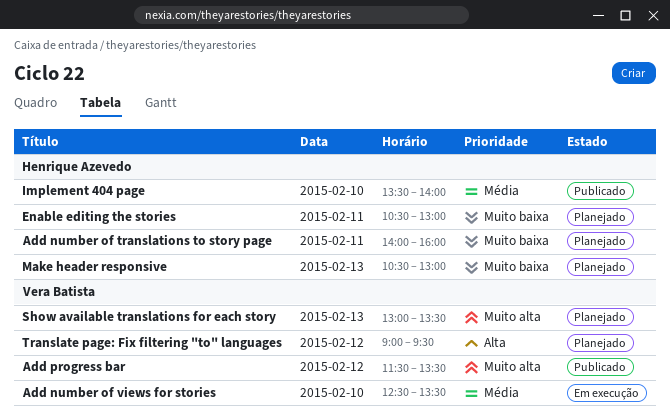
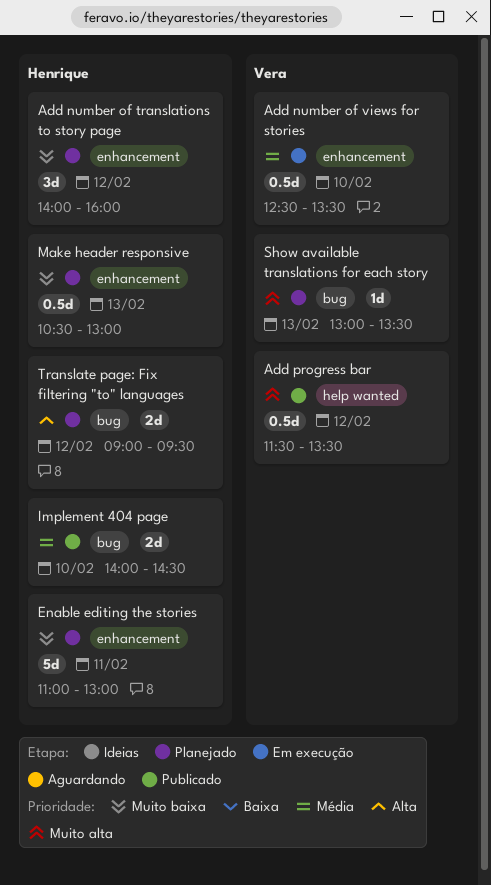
Add number of translations to story page, day: Feb 11 -> Feb 12
Enable editing the stories, begins: 10:30 -> 11:00
Implement 404 page, begins: 13:30 -> 14:00
Implement 404 page, ends: 14:00 -> 14:30
Translate page: Fix filtering "to" languages, owner: Vera Batista -> Henrique Azevedo

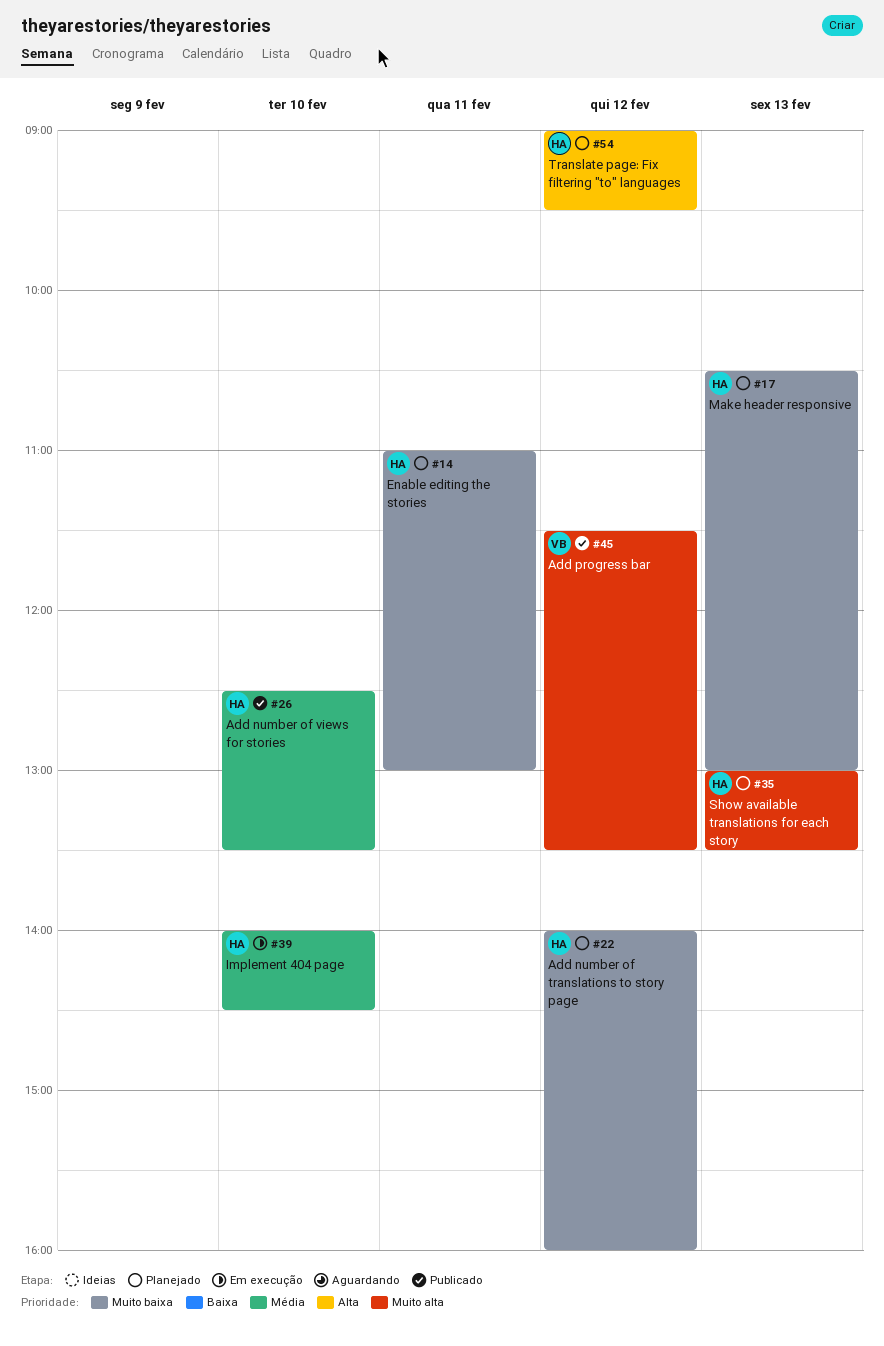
Add number of views for stories, status: Em execução -> Publicado
Add number of views for stories, owner: Vera -> Henrique
Implement 404 page, status: Publicado -> Em execução
Show available translations for each story, owner: Vera -> Henrique

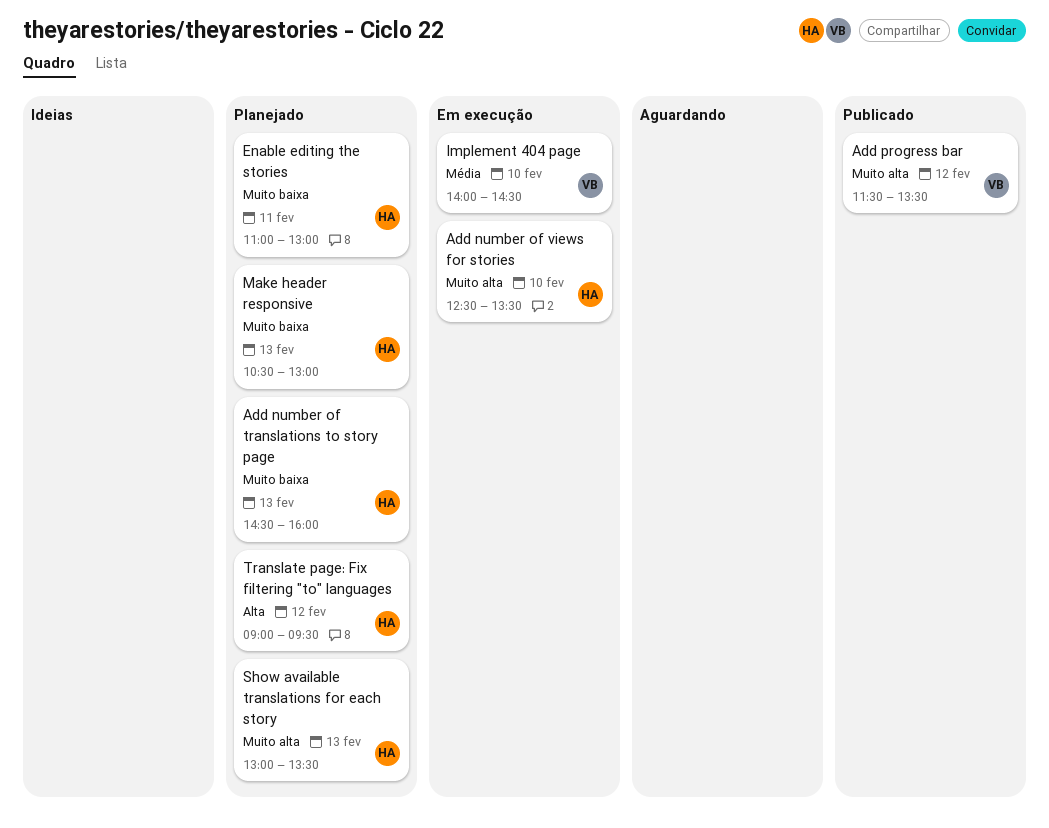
Add number of translations to story page, day: Feb 12 -> Feb 13
Add number of translations to story page, begins: 14:00 -> 14:30
Add number of views for stories, status: Publicado -> Em execução
Add number of views for stories, priority: Média -> Muito alta
Implement 404 page, owner: HA -> VB

